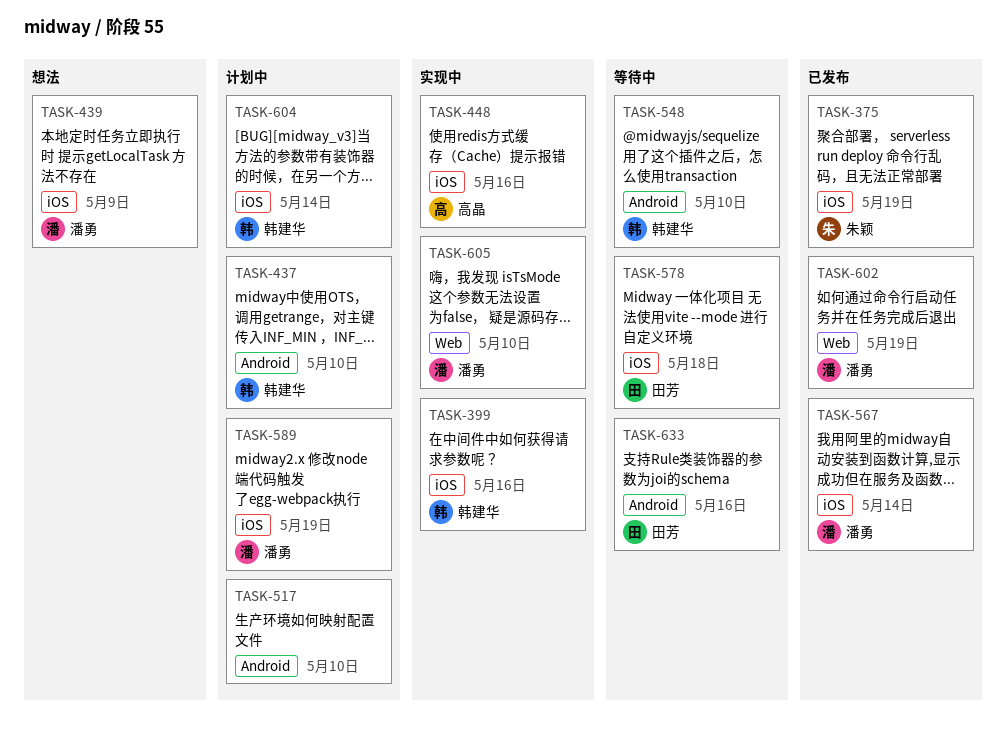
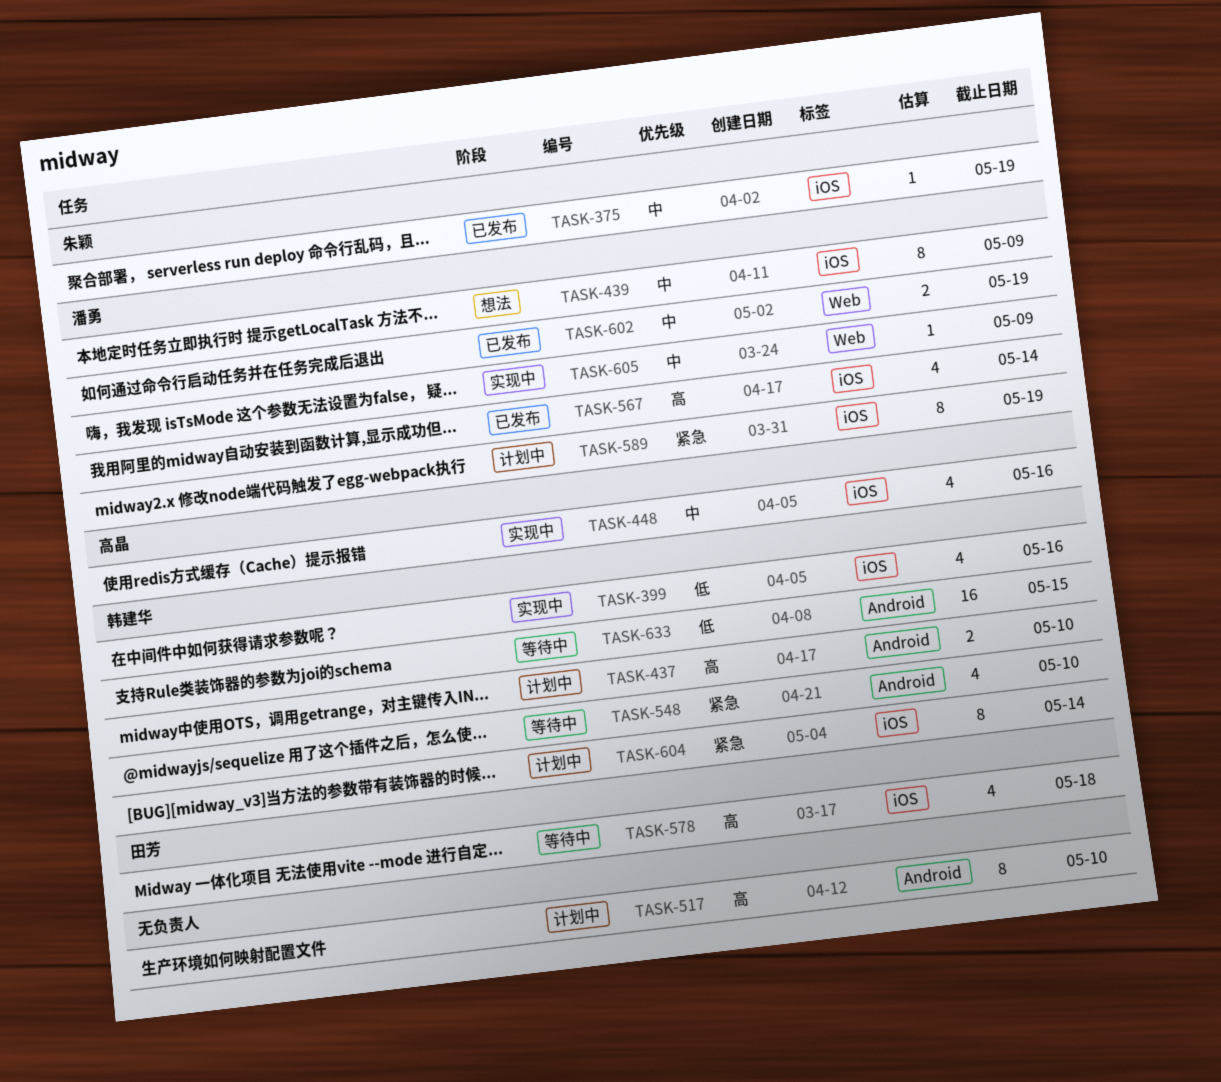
TASK-605, due: May 10 -> May 9
TASK-633, owner: 田芳 -> 韩建华
TASK-633, due: May 16 -> May 15

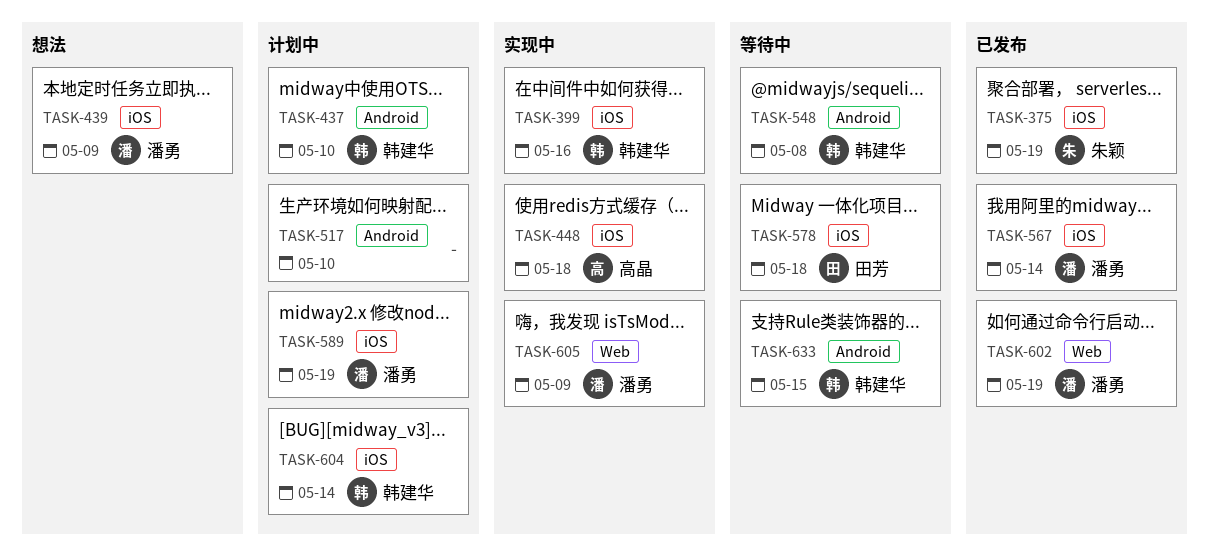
TASK-448, due: May 16 -> May 18
TASK-548, due: May 10 -> May 8

